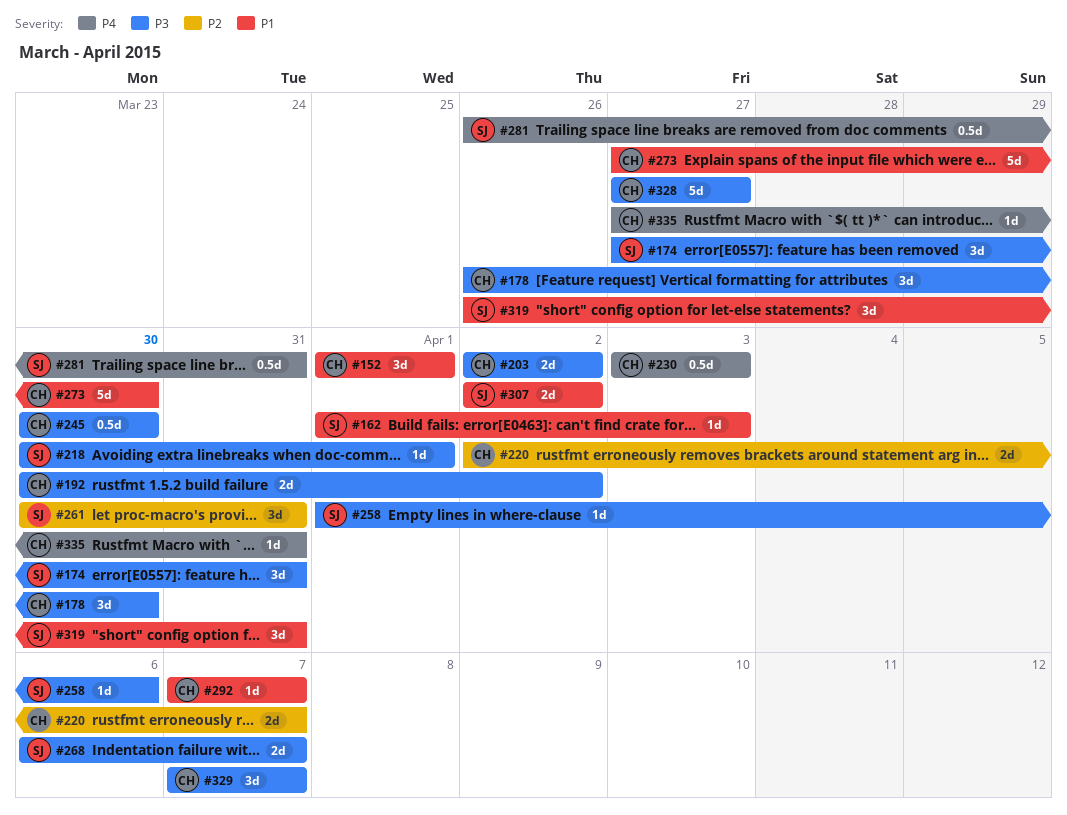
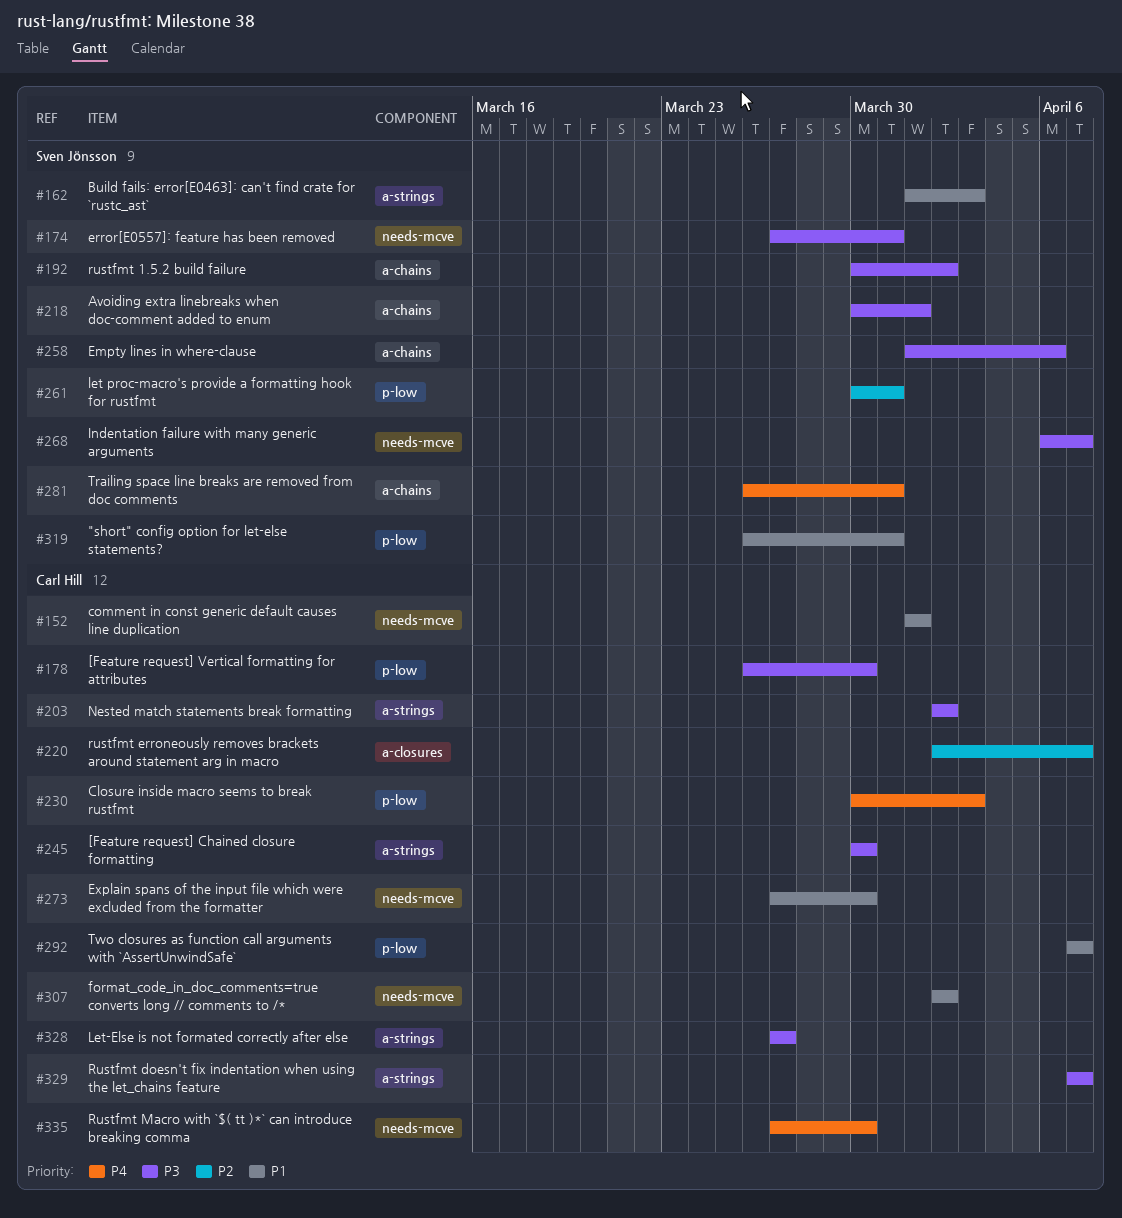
#192, owner: Carl Hill -> Sven Jönsson
#230, start: Apr 3 -> Mar 30
#307, owner: Sven Jönsson -> Carl Hill
#335, due: Mar 31 -> Mar 30

